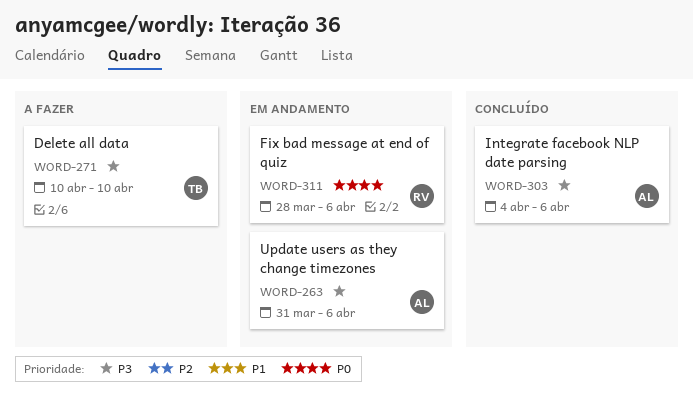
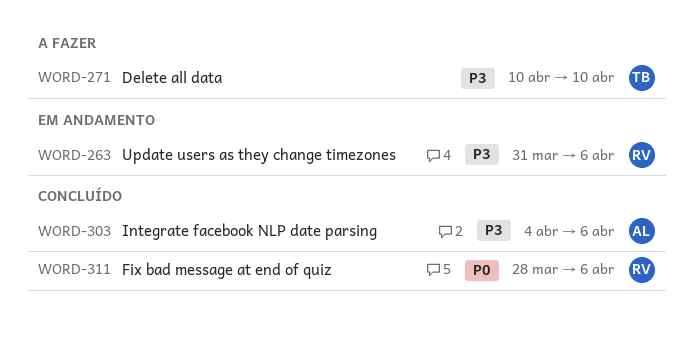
WORD-263, owner: AL -> RV
WORD-311, status: Em andamento -> Concluído

